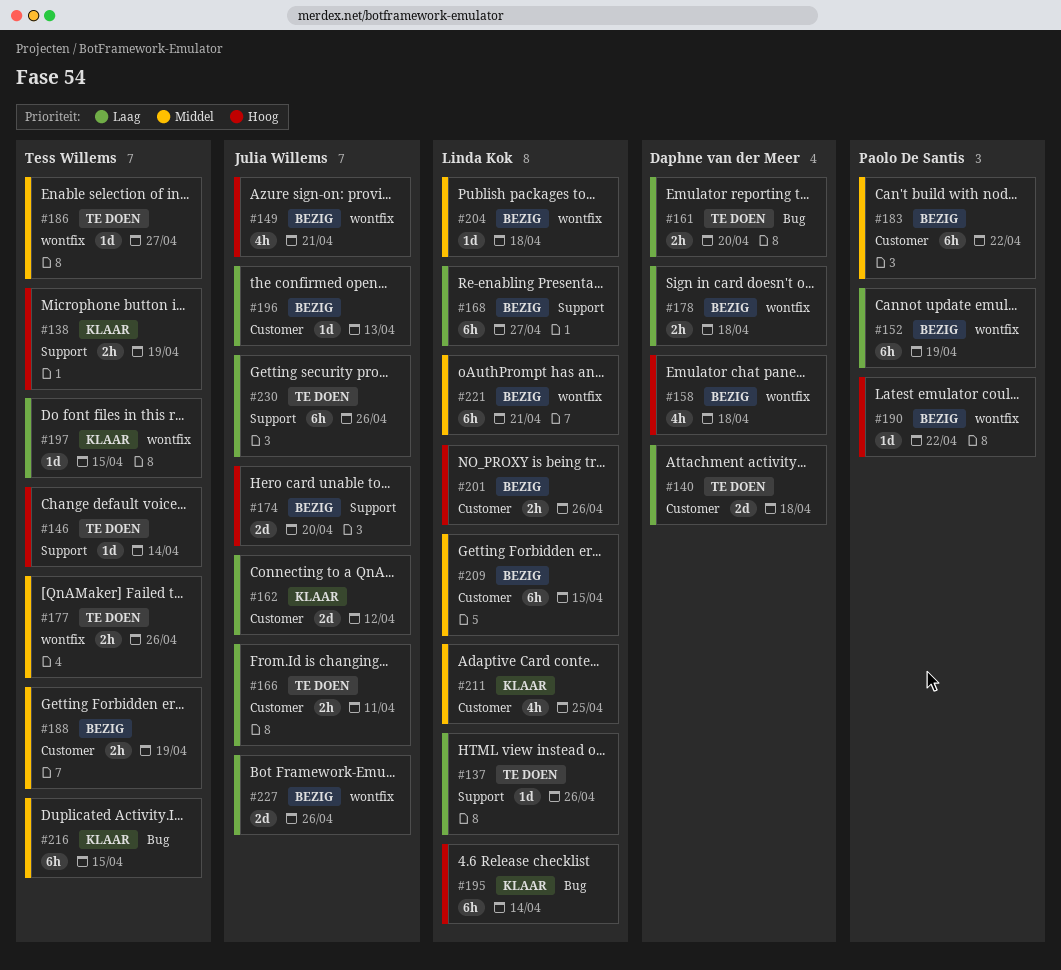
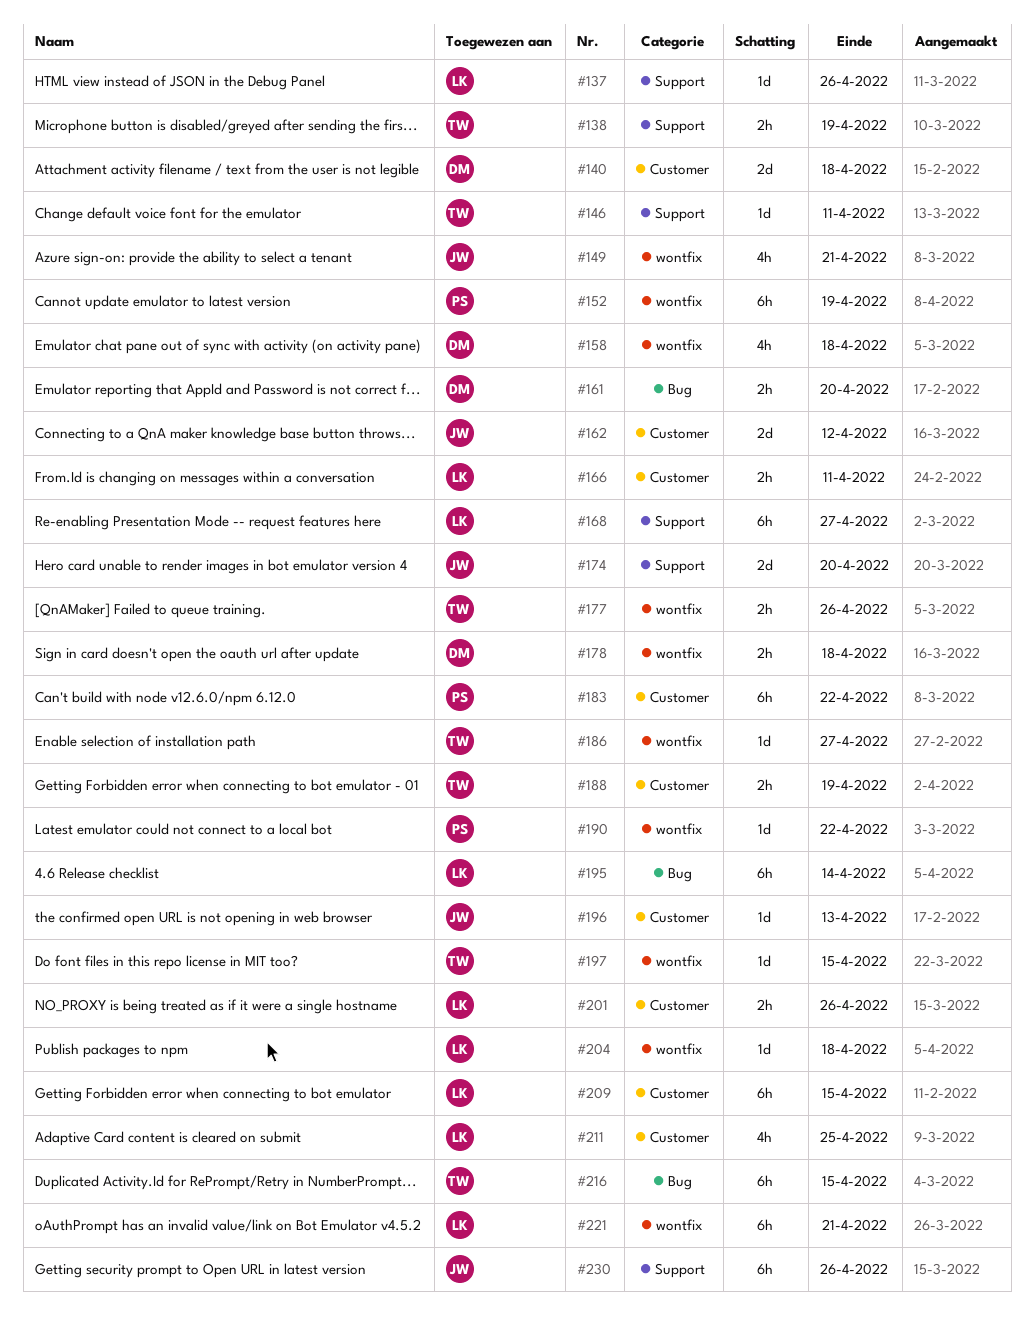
#146, due: Apr 14 -> Apr 11
#166, owner: Julia Willems -> Linda Kok
#227: present -> none

